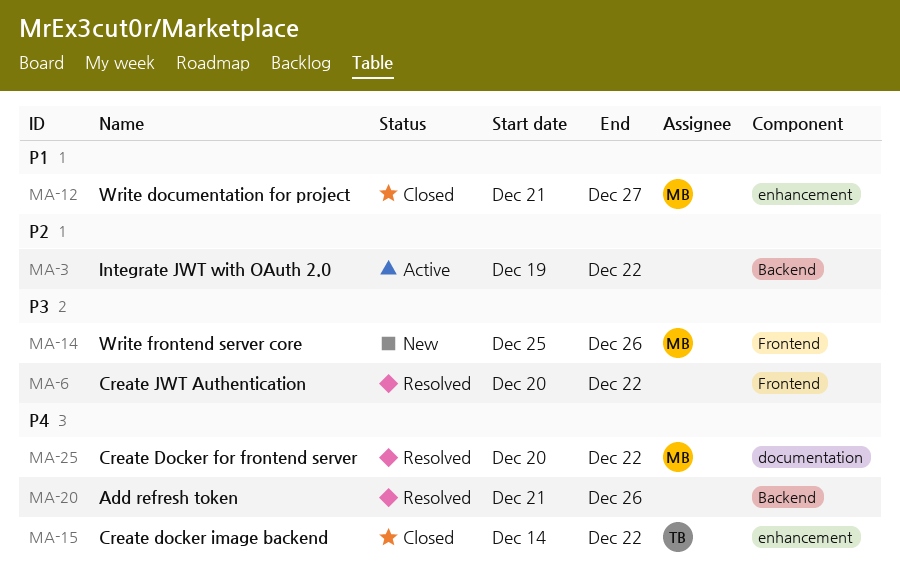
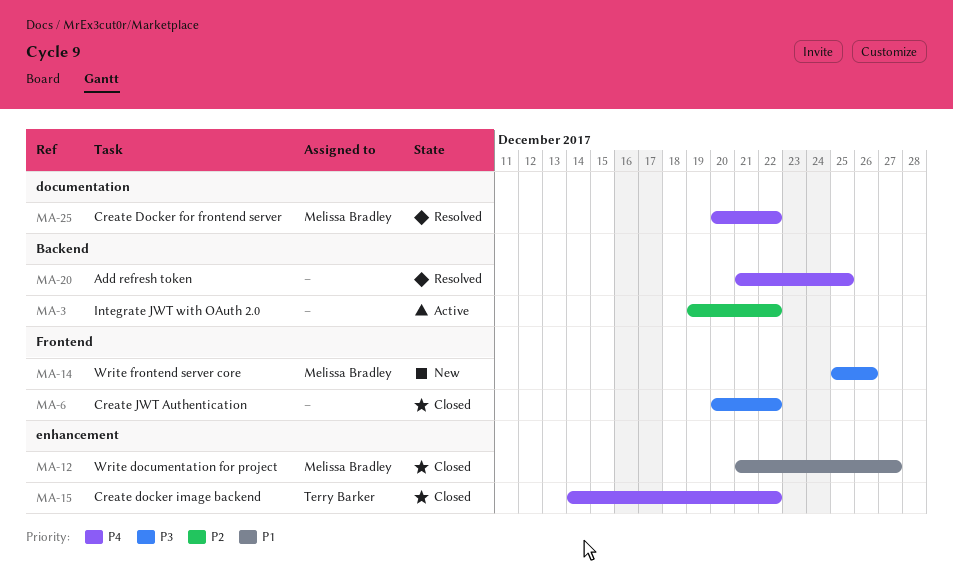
MA-6, status: Resolved -> Closed
MA-20, due: Dec 26 -> Dec 25

